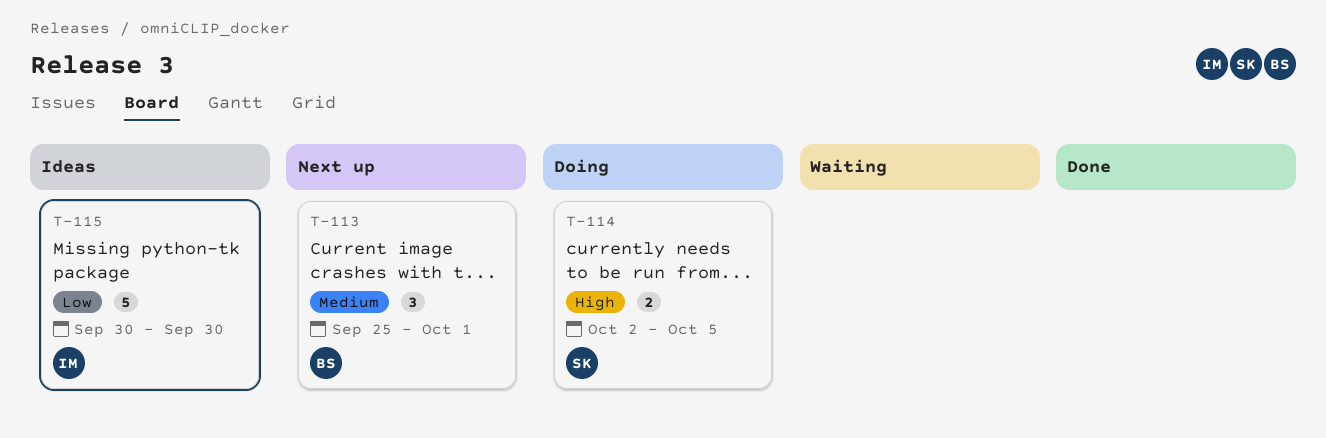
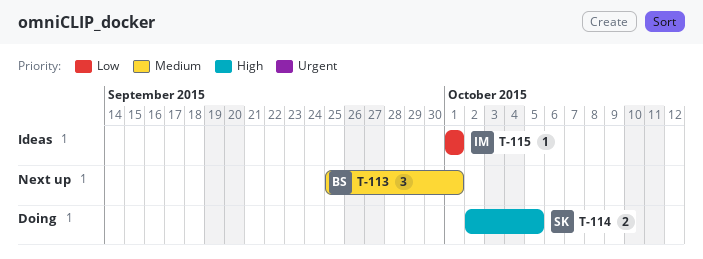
T-115, estimate: 5 -> 1
T-115, start: Sep 30 -> Oct 1
T-115, due: Sep 30 -> Oct 1

